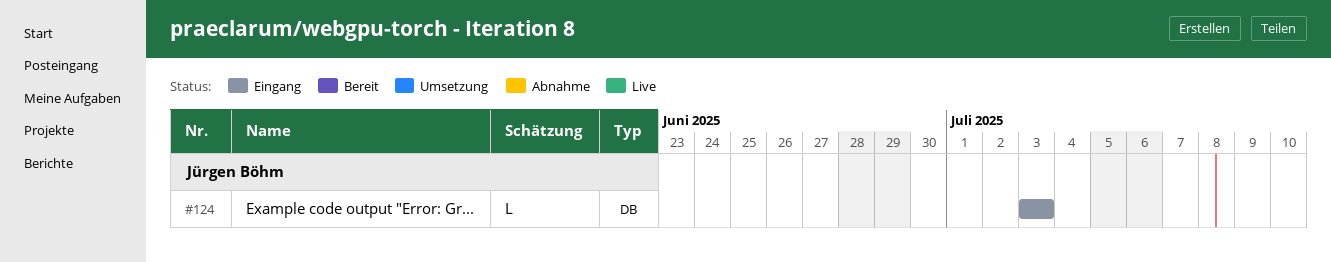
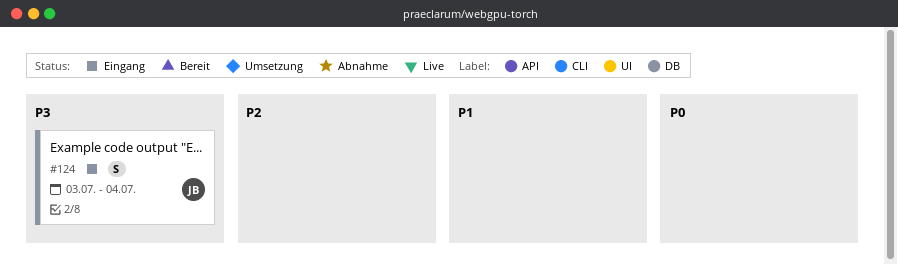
#124, estimate: L -> S
#124, due: Jul 3 -> Jul 4

